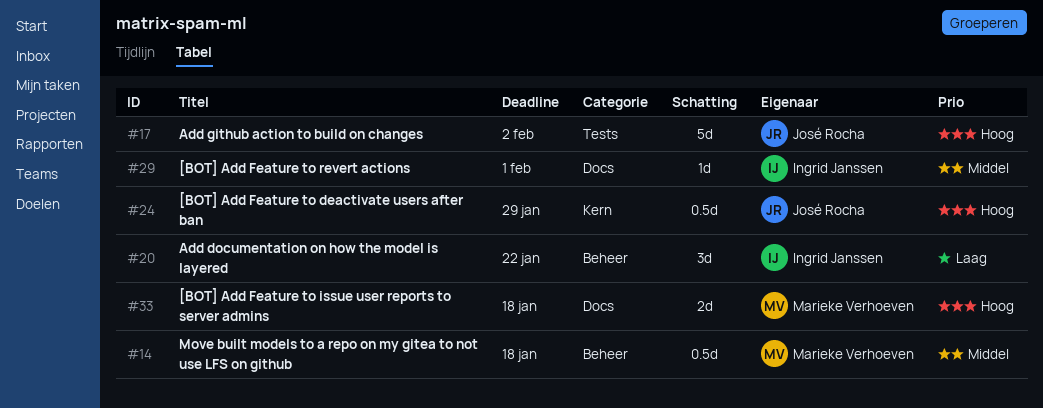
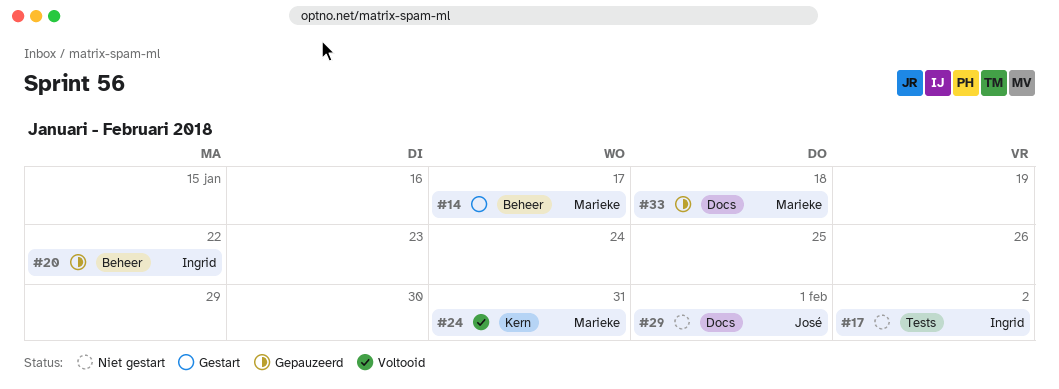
#14, due: Jan 18 -> Jan 17
#17, owner: José Rocha -> Ingrid Janssen
#24, owner: José Rocha -> Marieke Verhoeven
#24, due: Jan 29 -> Jan 31
#29, owner: Ingrid Janssen -> José Rocha

